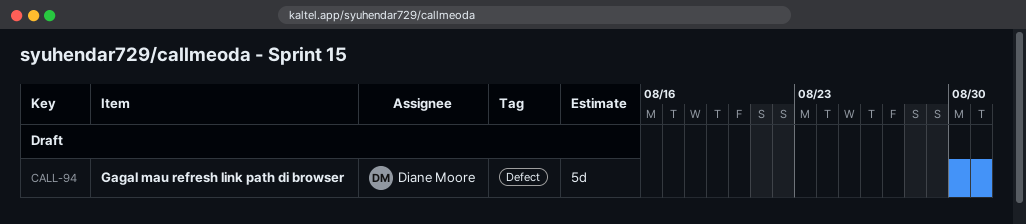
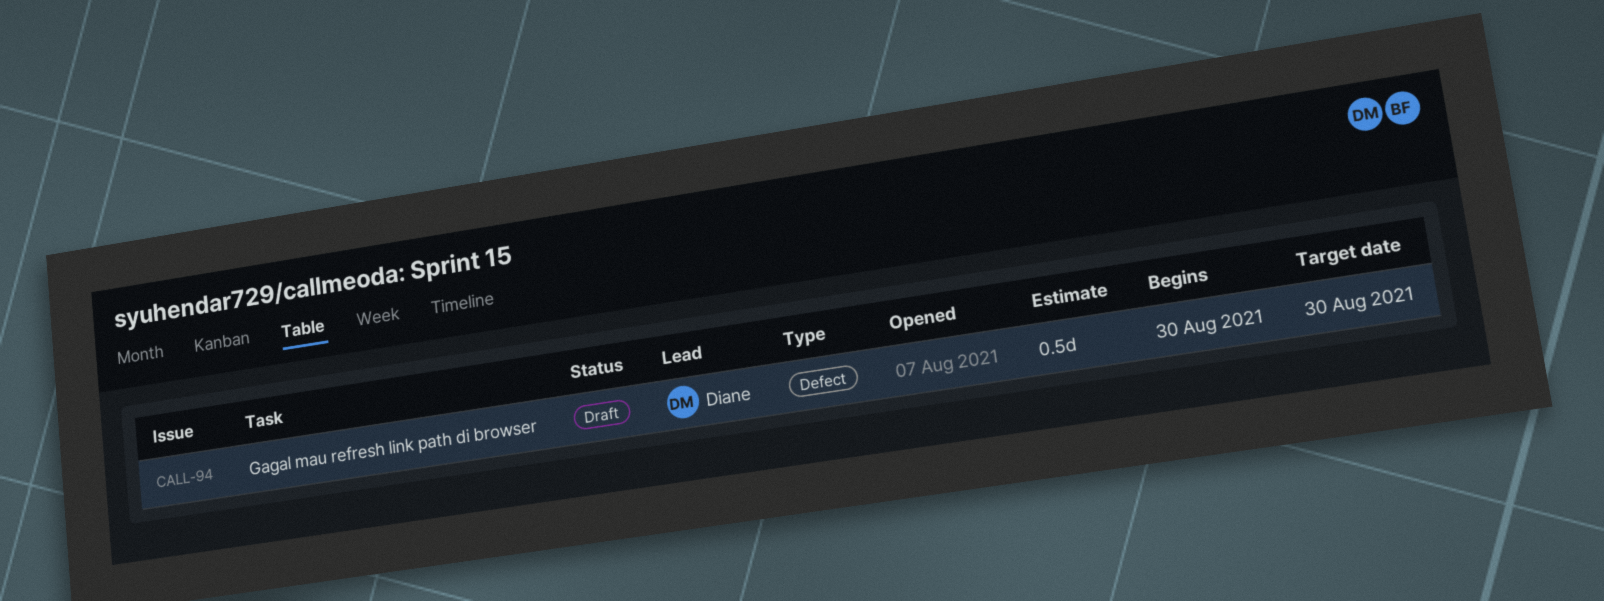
CALL-94, estimate: 5d -> 0.5d
CALL-94, due: Aug 31 -> Aug 30

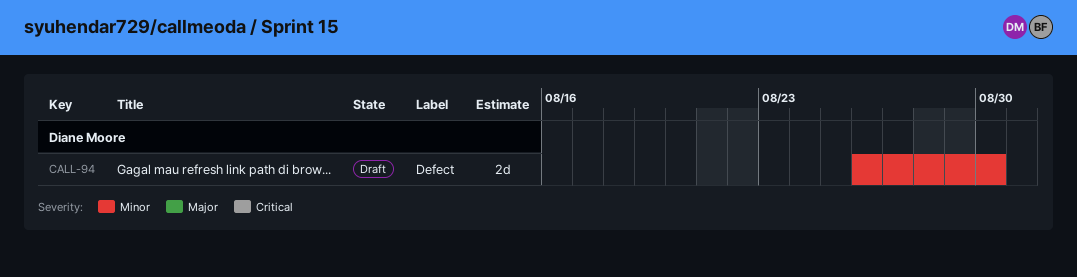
CALL-94, estimate: 0.5d -> 2d
CALL-94, start: Aug 30 -> Aug 26

